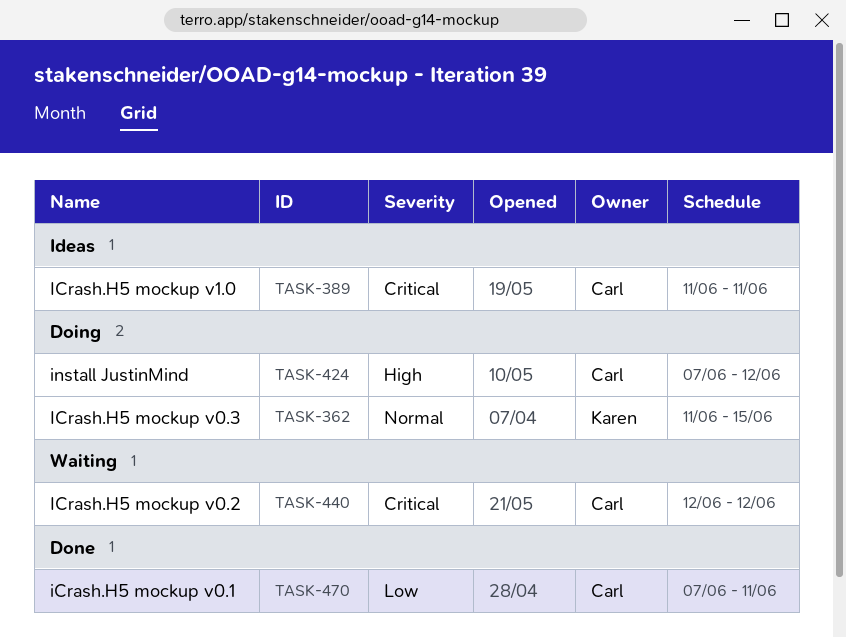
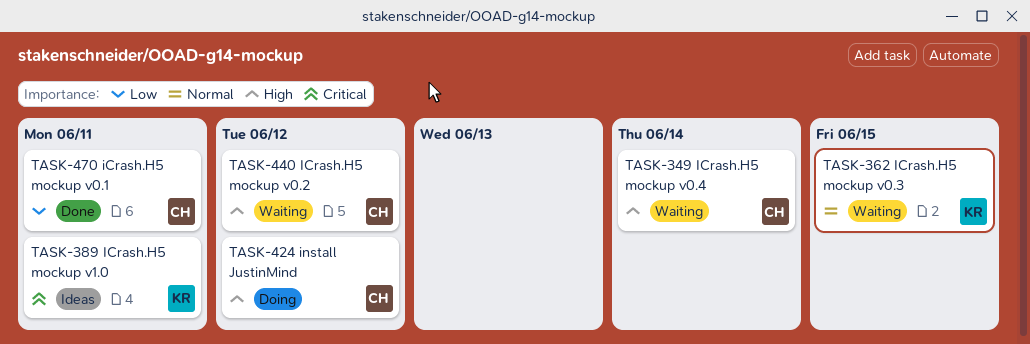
TASK-349: none -> present
TASK-362, status: Doing -> Waiting
TASK-389, owner: Carl -> Karen
TASK-440, priority: Critical -> High

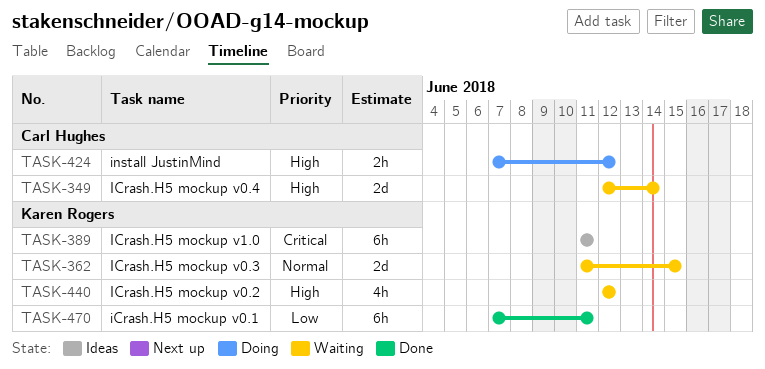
TASK-440, owner: Carl Hughes -> Karen Rogers
TASK-470, owner: Carl Hughes -> Karen Rogers

